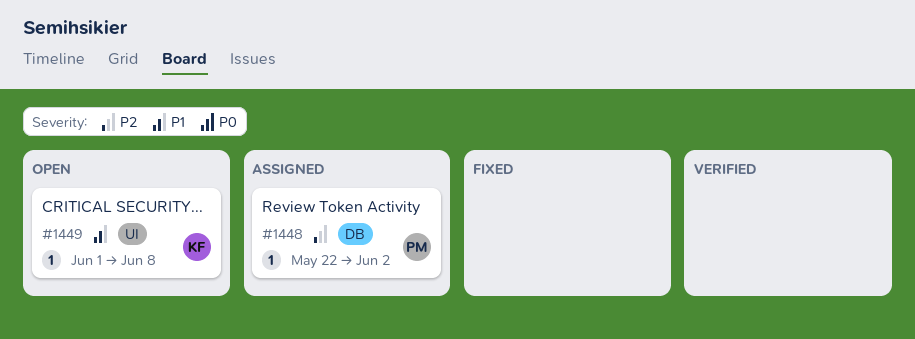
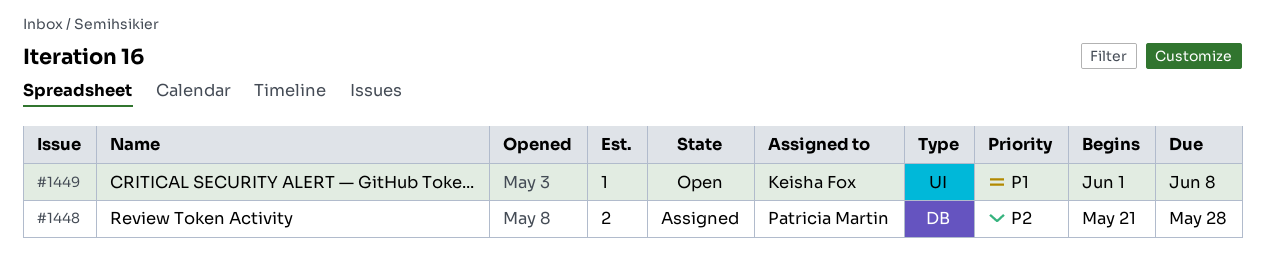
#1448, estimate: 1 -> 2
#1448, start: May 22 -> May 21
#1448, due: Jun 2 -> May 28

